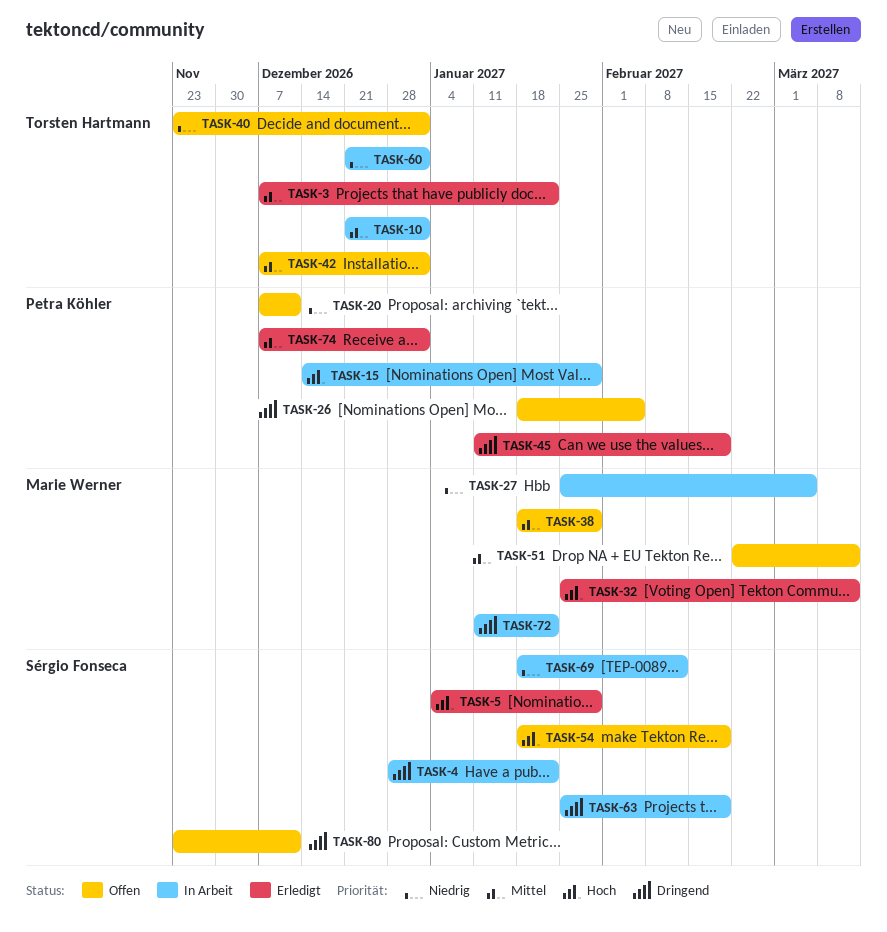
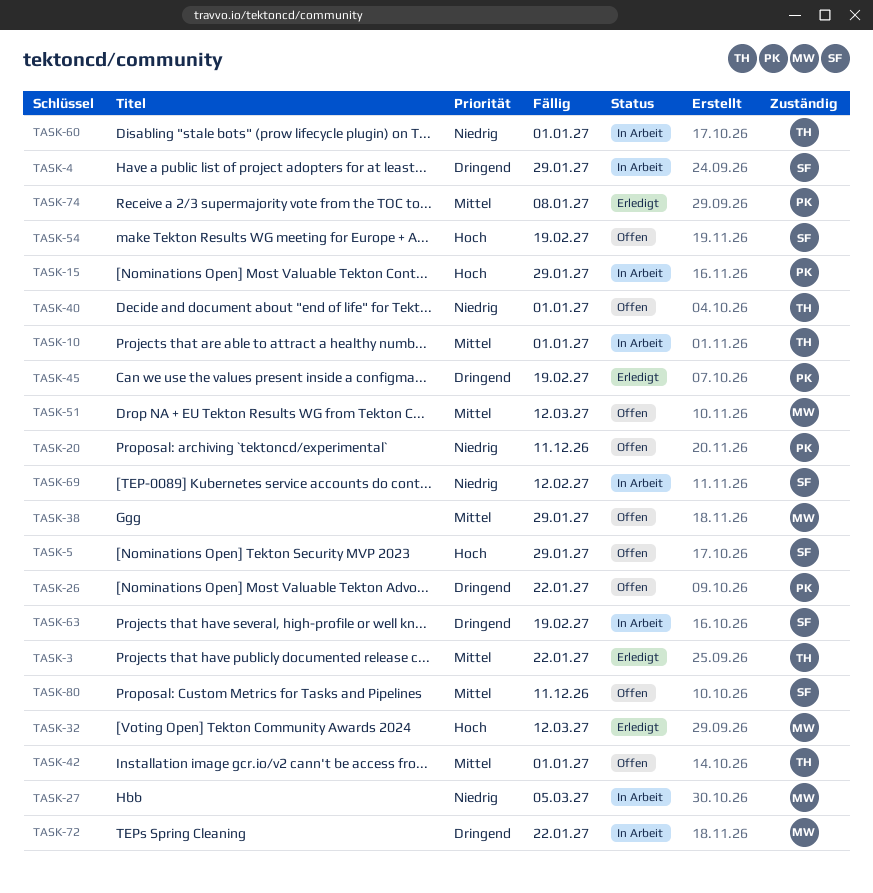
TASK-4, due: Jan 22 -> Jan 29
TASK-5, status: Erledigt -> Offen
TASK-26, due: Feb 5 -> Jan 22
TASK-74, due: Jan 1 -> Jan 8
TASK-80, priority: Dringend -> Mittel

